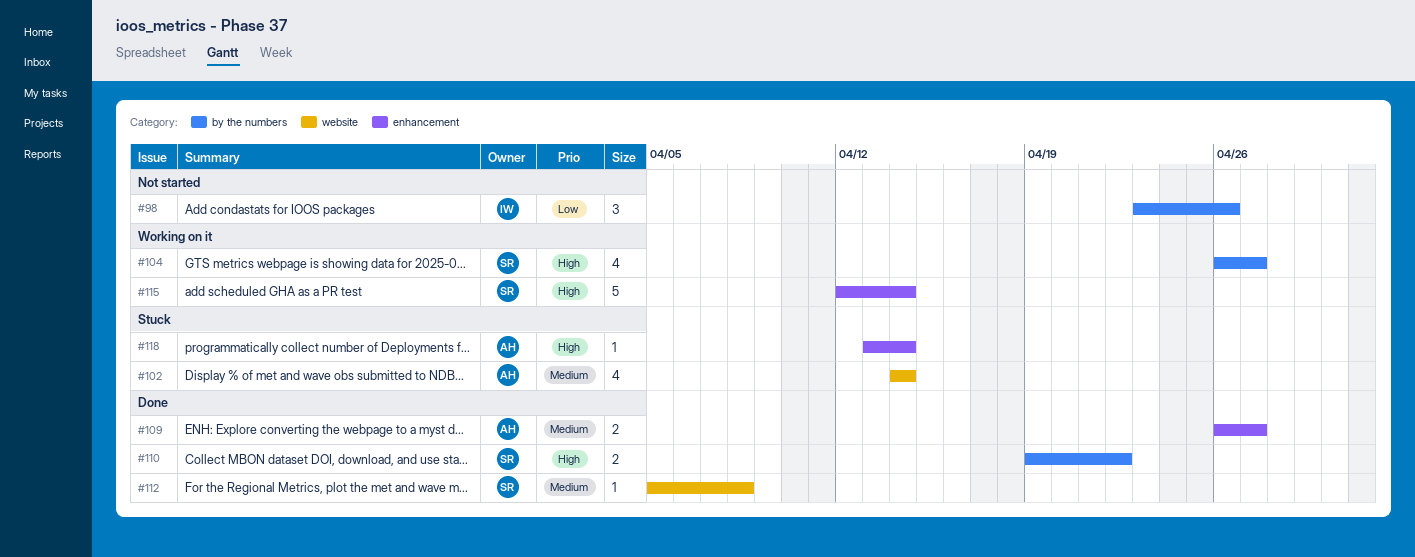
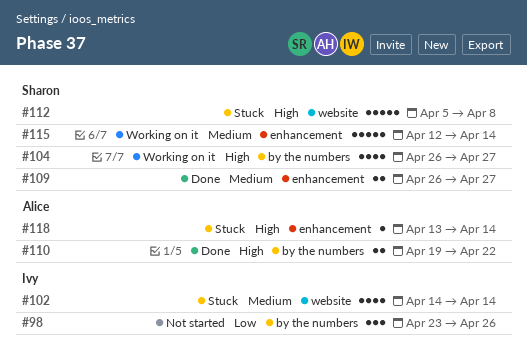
#102, owner: Alice -> Ivy
#109, owner: Alice -> Sharon
#110, owner: Sharon -> Alice
#112, status: Done -> Stuck
#112, priority: Medium -> High
#112, estimate: 1 -> 5
#115, priority: High -> Medium

